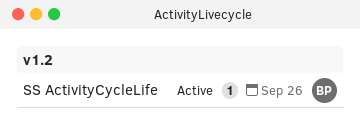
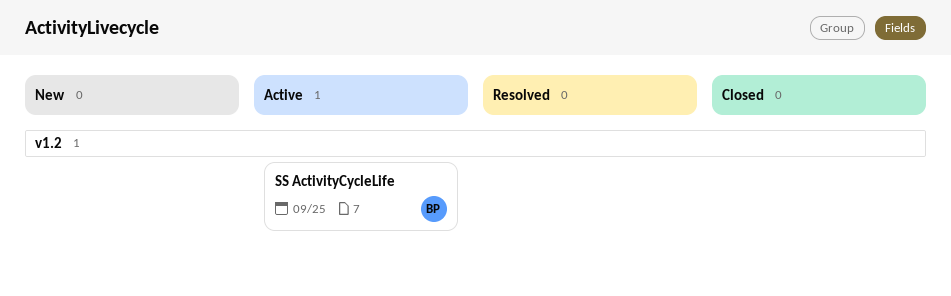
SS ActivityCycleLife, due: Sep 26 -> Sep 25

